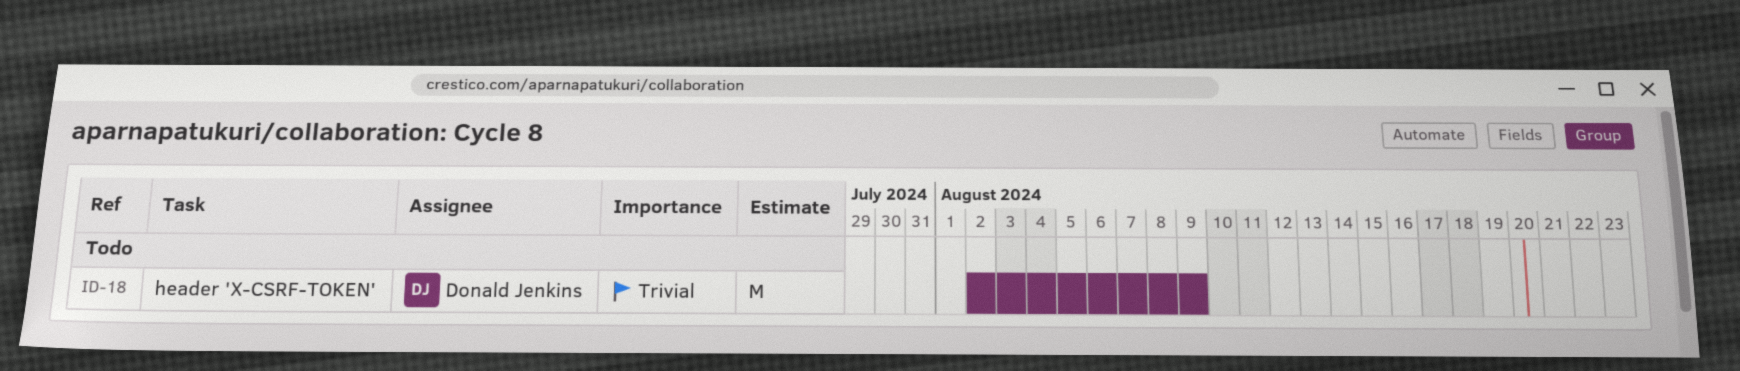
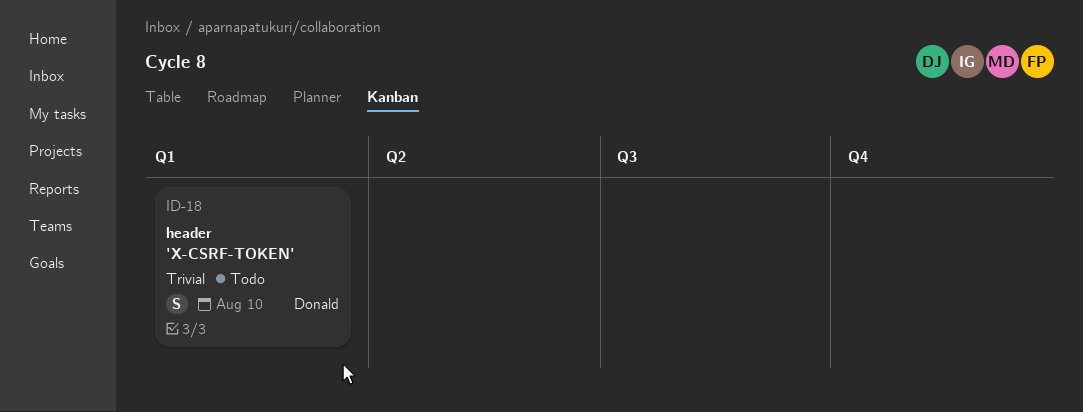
ID-18, estimate: M -> S
ID-18, due: Aug 9 -> Aug 10

